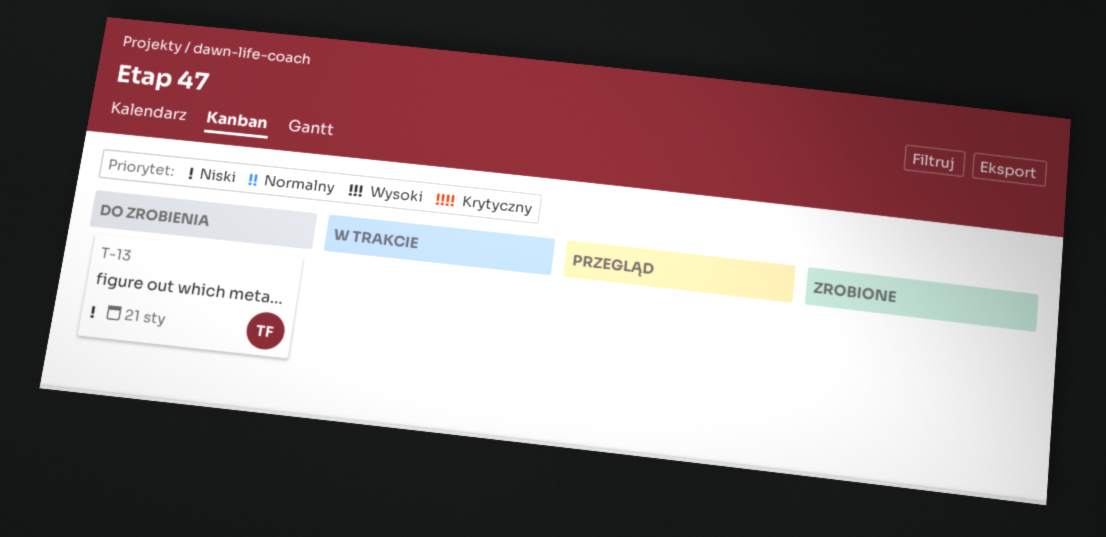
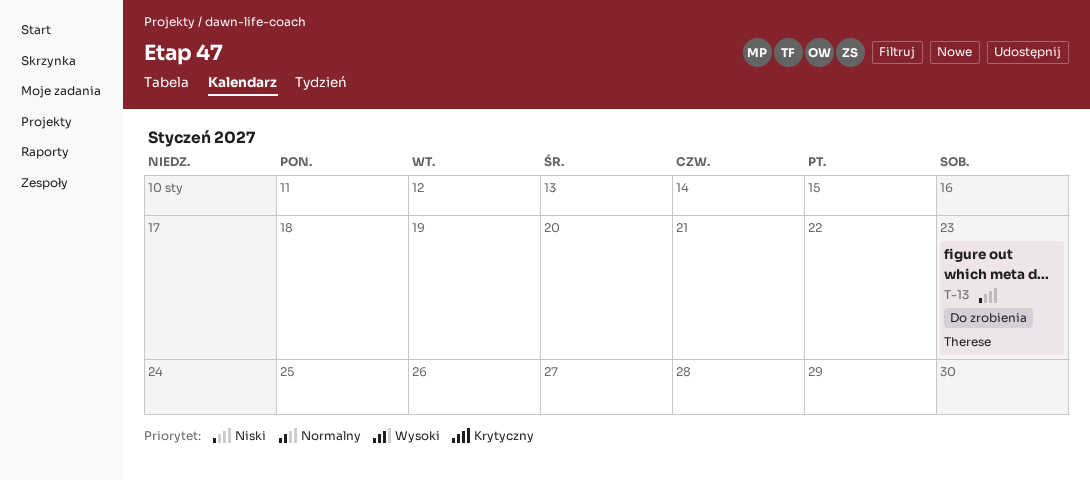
T-13, due: Jan 21 -> Jan 23

